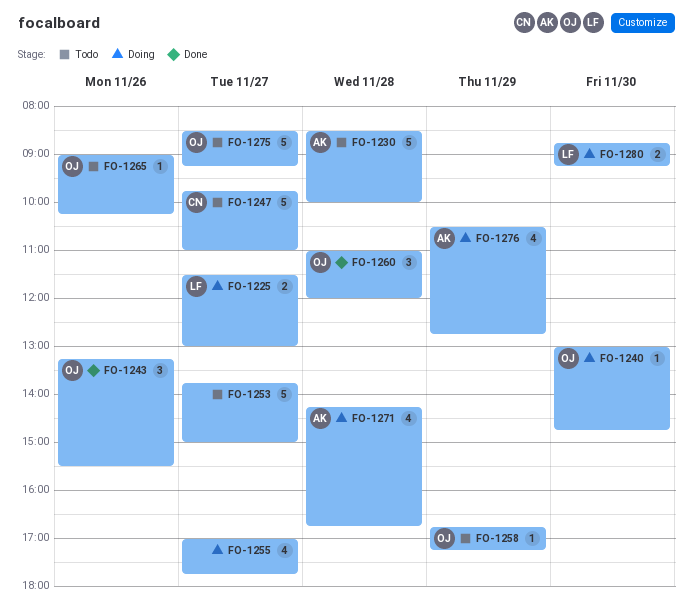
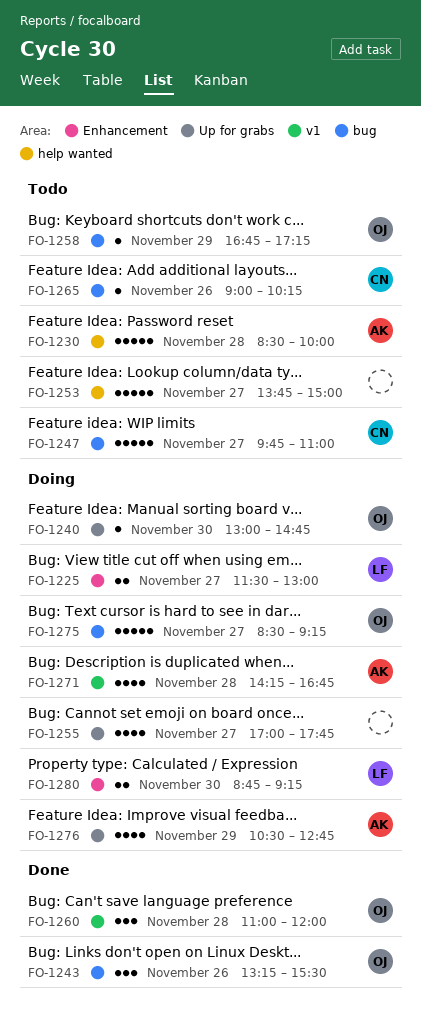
FO-1265, owner: OJ -> CN
FO-1275, status: Todo -> Doing

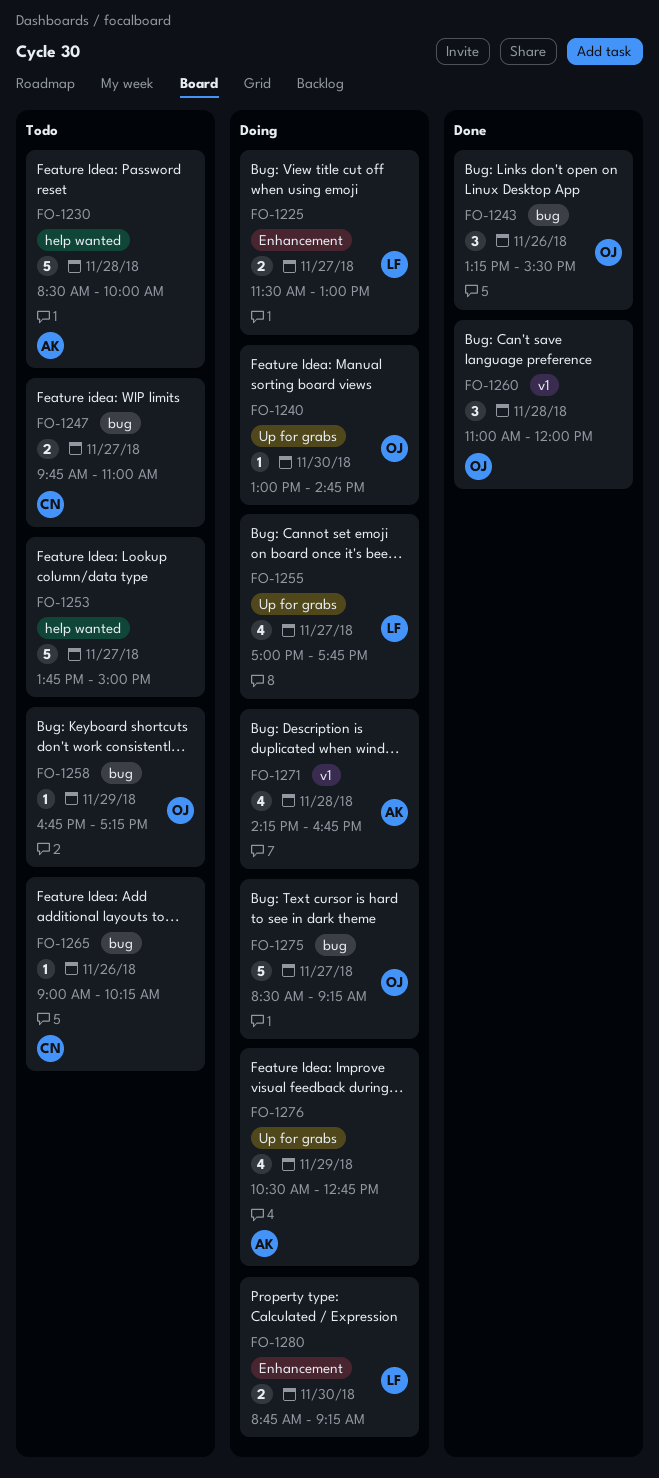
FO-1247, estimate: 5 -> 2
FO-1255, owner: none -> LF

